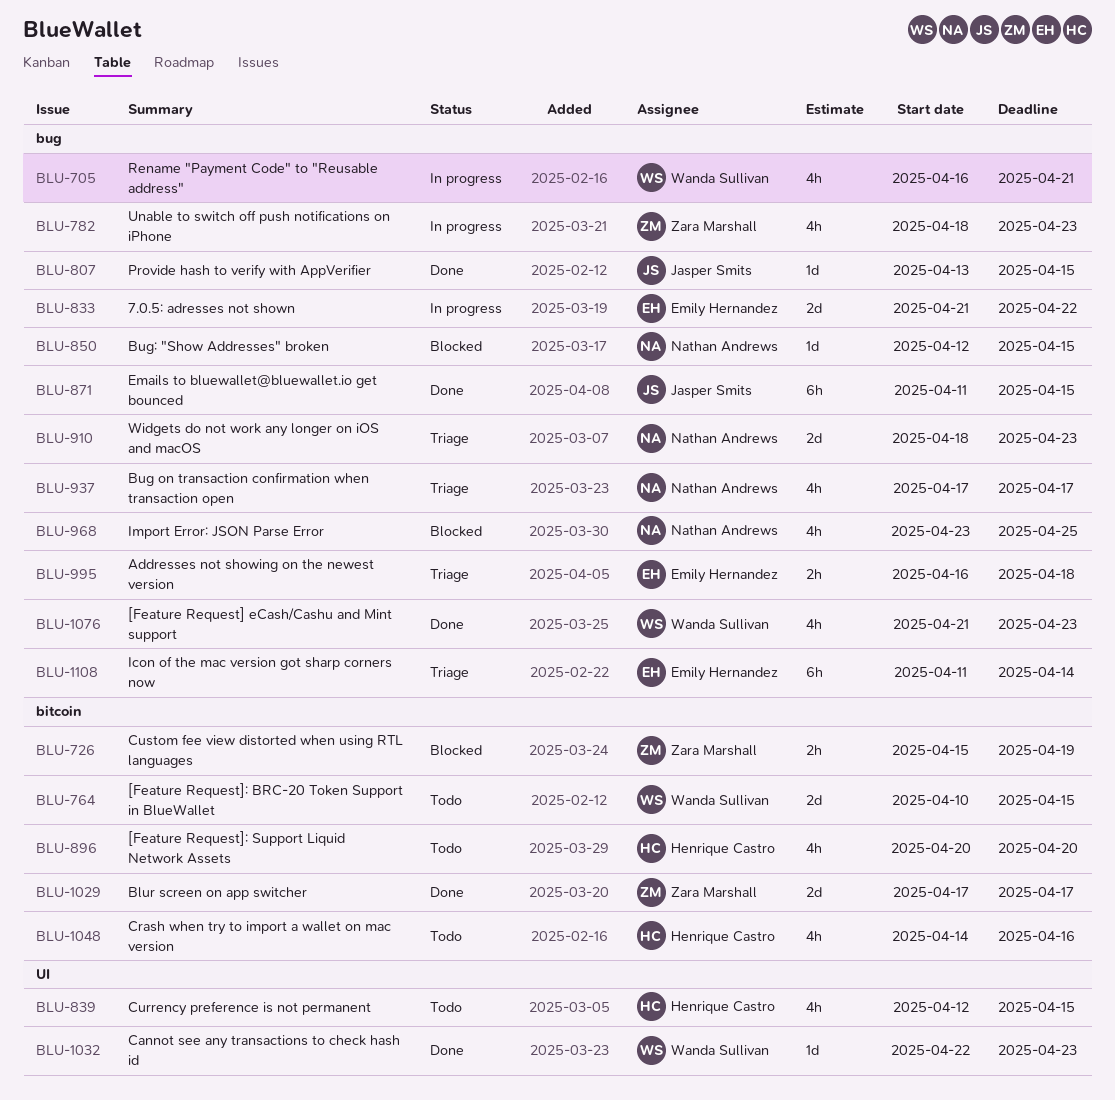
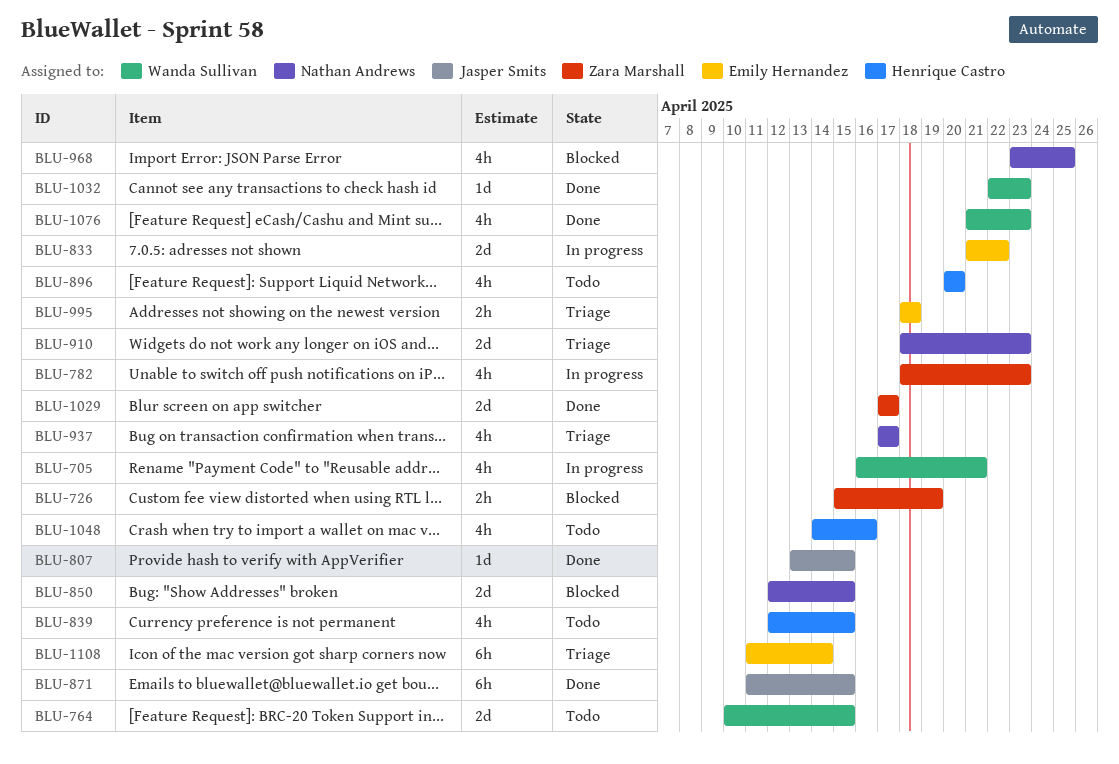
BLU-850, estimate: 1d -> 2d
BLU-995, start: Apr 16 -> Apr 18

